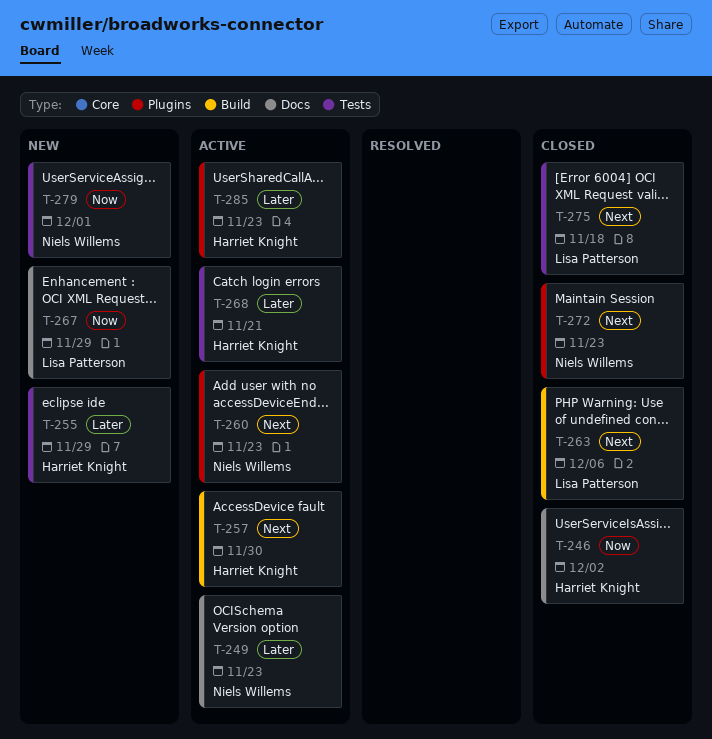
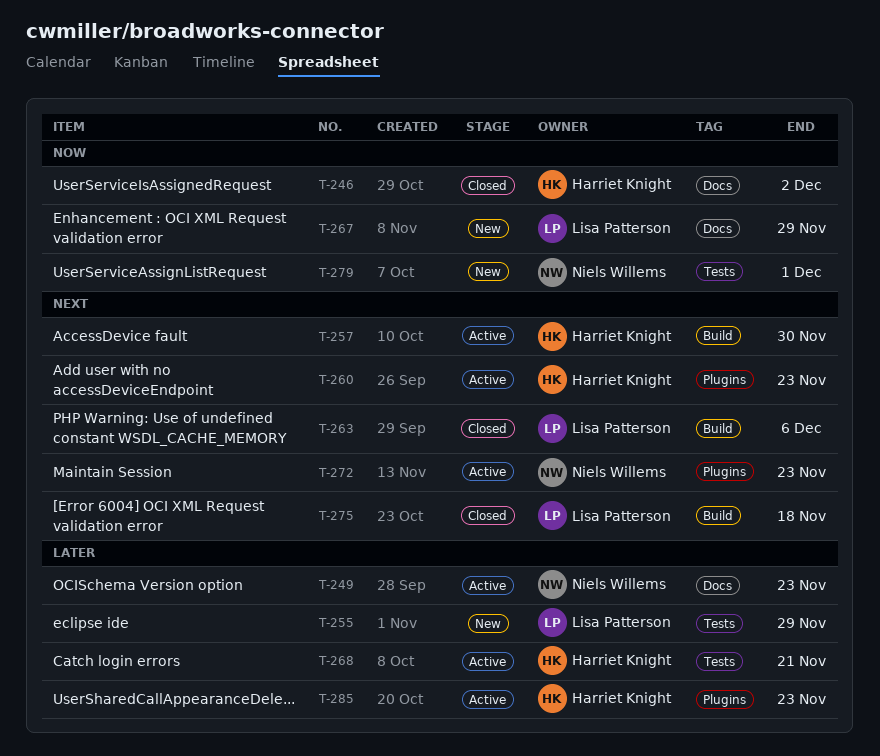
T-255, owner: Harriet Knight -> Lisa Patterson
T-260, owner: Niels Willems -> Harriet Knight
T-272, status: Closed -> Active
T-275, label: Tests -> Build

